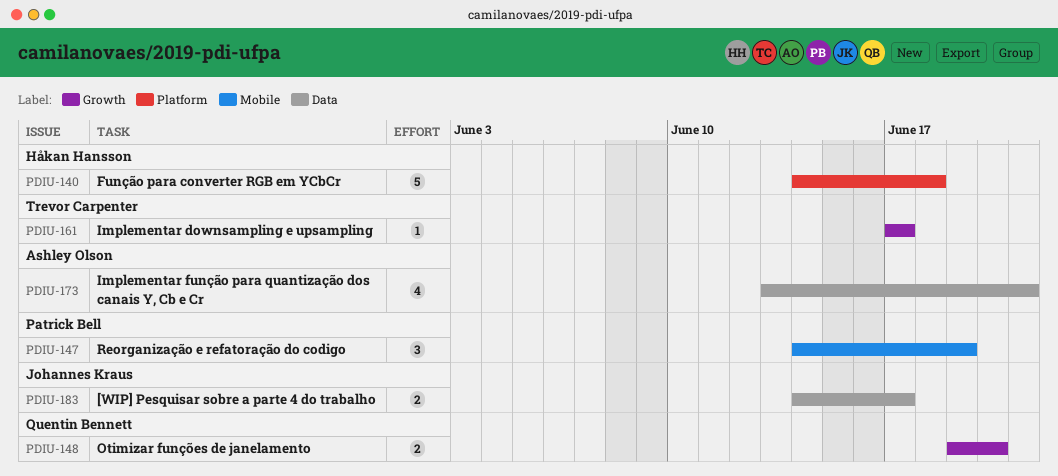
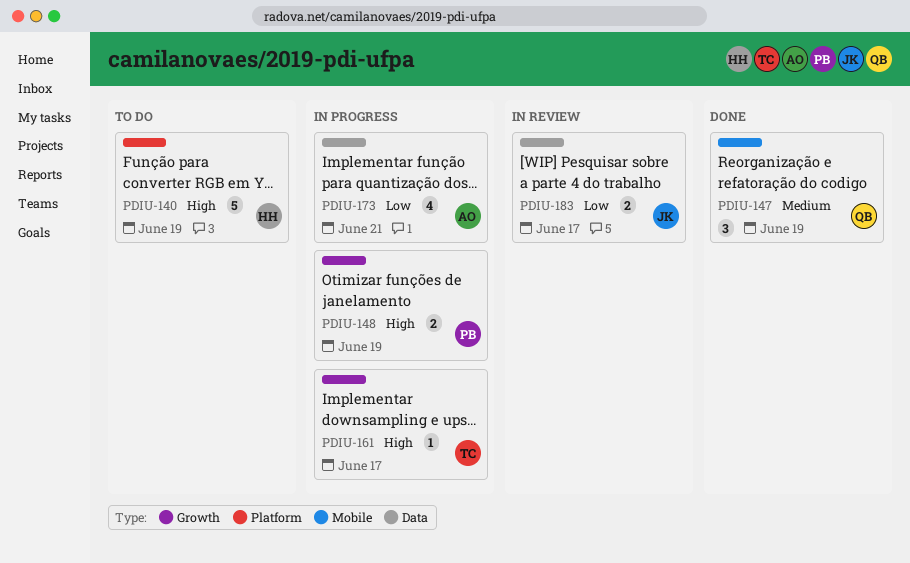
PDIU-140, due: Jun 18 -> Jun 19
PDIU-147, owner: Patrick Bell -> Quentin Bennett
PDIU-148, owner: Quentin Bennett -> Patrick Bell
PDIU-148, due: Jun 20 -> Jun 19

